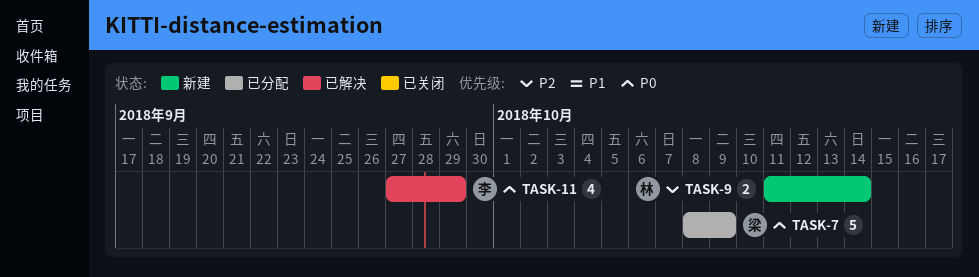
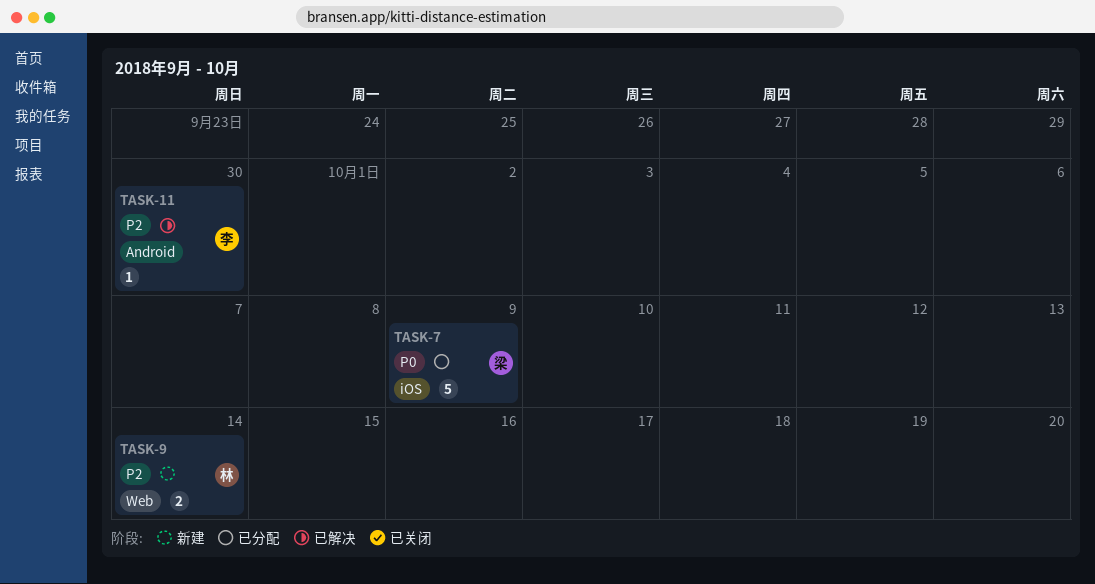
TASK-11, priority: P0 -> P2
TASK-11, estimate: 4 -> 1
TASK-11, due: Sep 29 -> Sep 30

